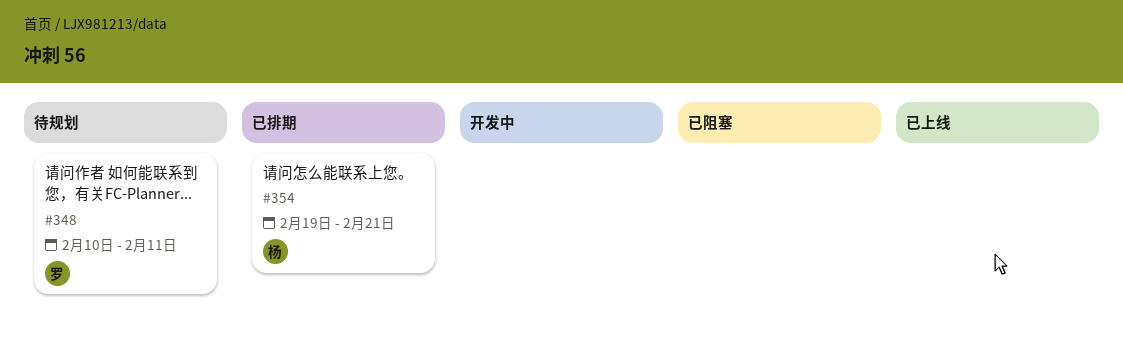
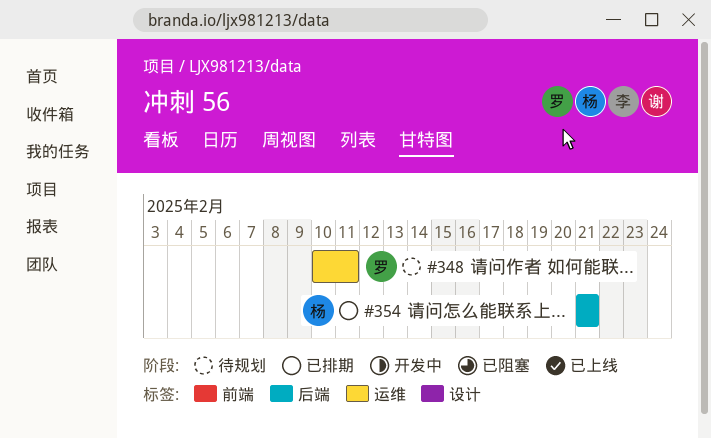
#354, start: Feb 19 -> Feb 21

